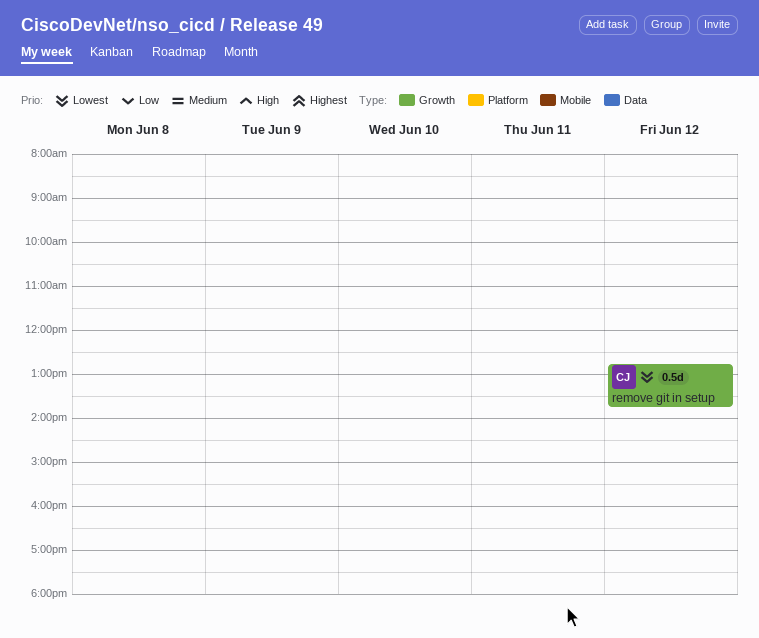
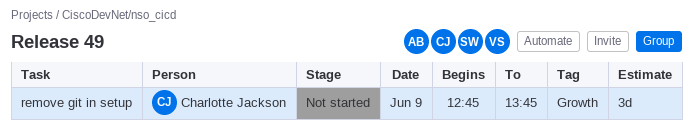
remove git in setup, estimate: 0.5d -> 3d
remove git in setup, day: Jun 12 -> Jun 9

